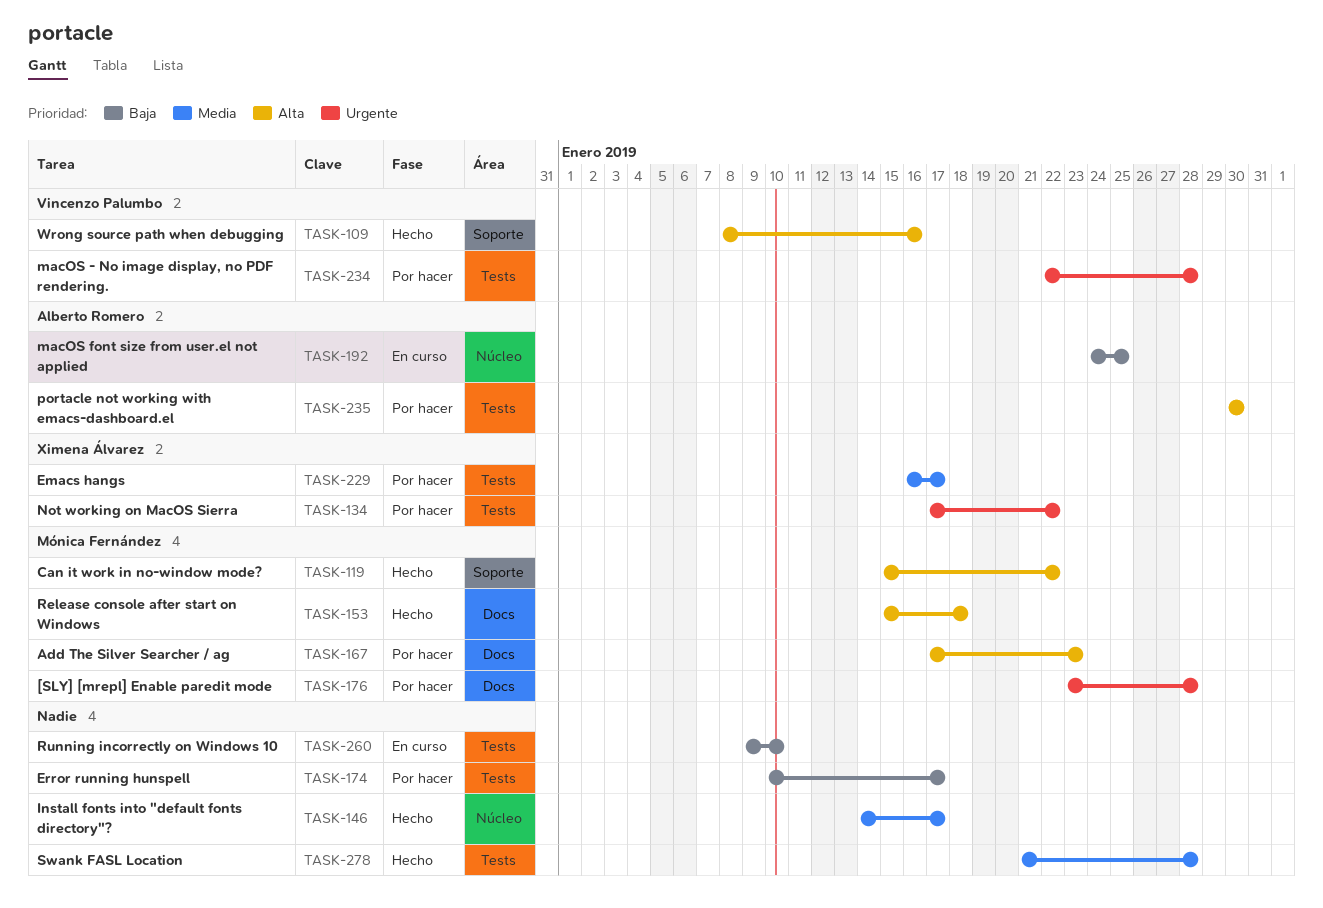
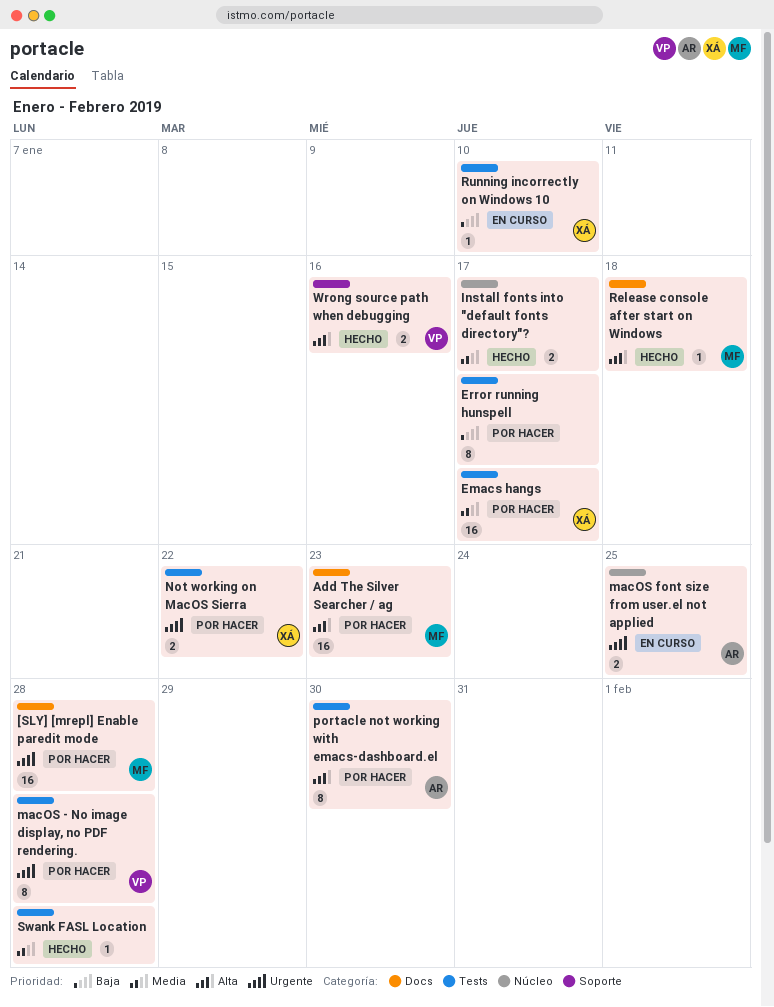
Can it work in no-window mode?: present -> none
macOS font size from user.el not applied, priority: Baja -> Urgente
Running incorrectly on Windows 10, owner: none -> Ximena Álvarez

